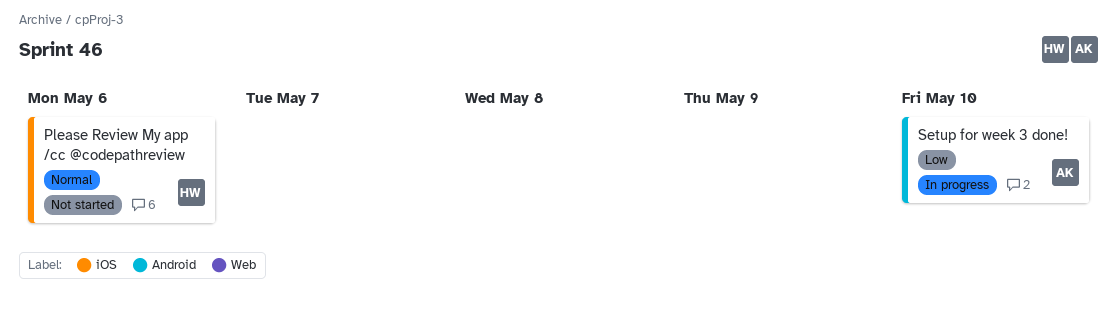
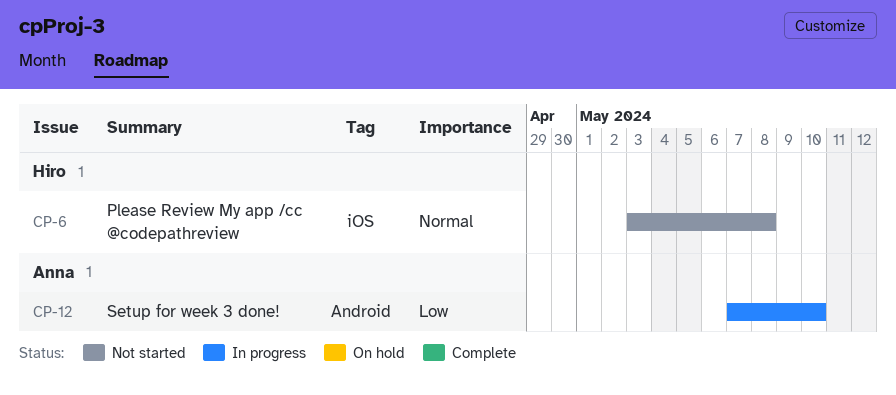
Please Review My app /cc @codepathreview, due: May 6 -> May 8

